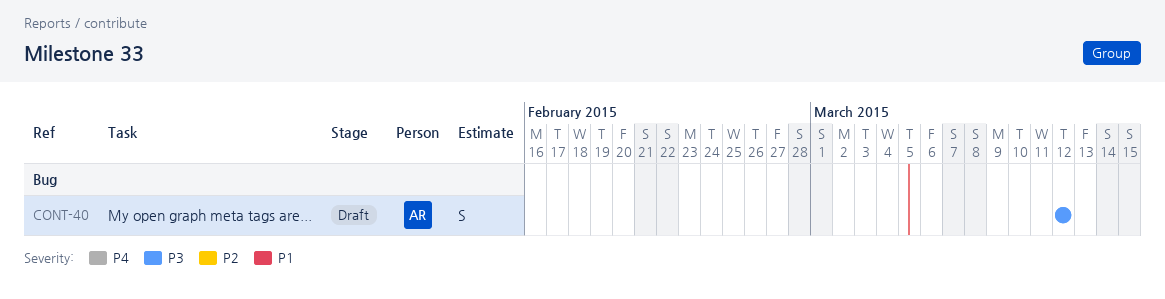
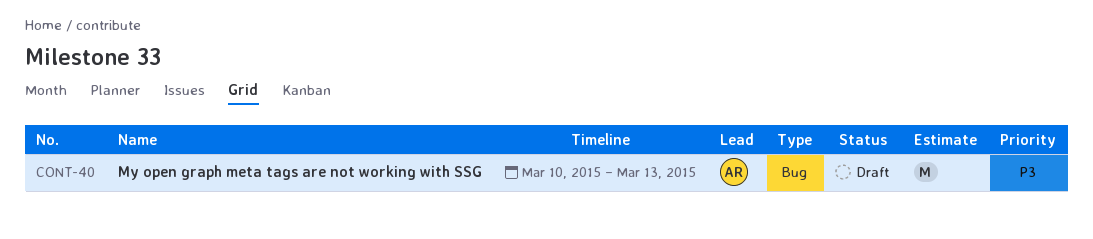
CONT-40, estimate: S -> M
CONT-40, start: Mar 12 -> Mar 10
CONT-40, due: Mar 12 -> Mar 13

